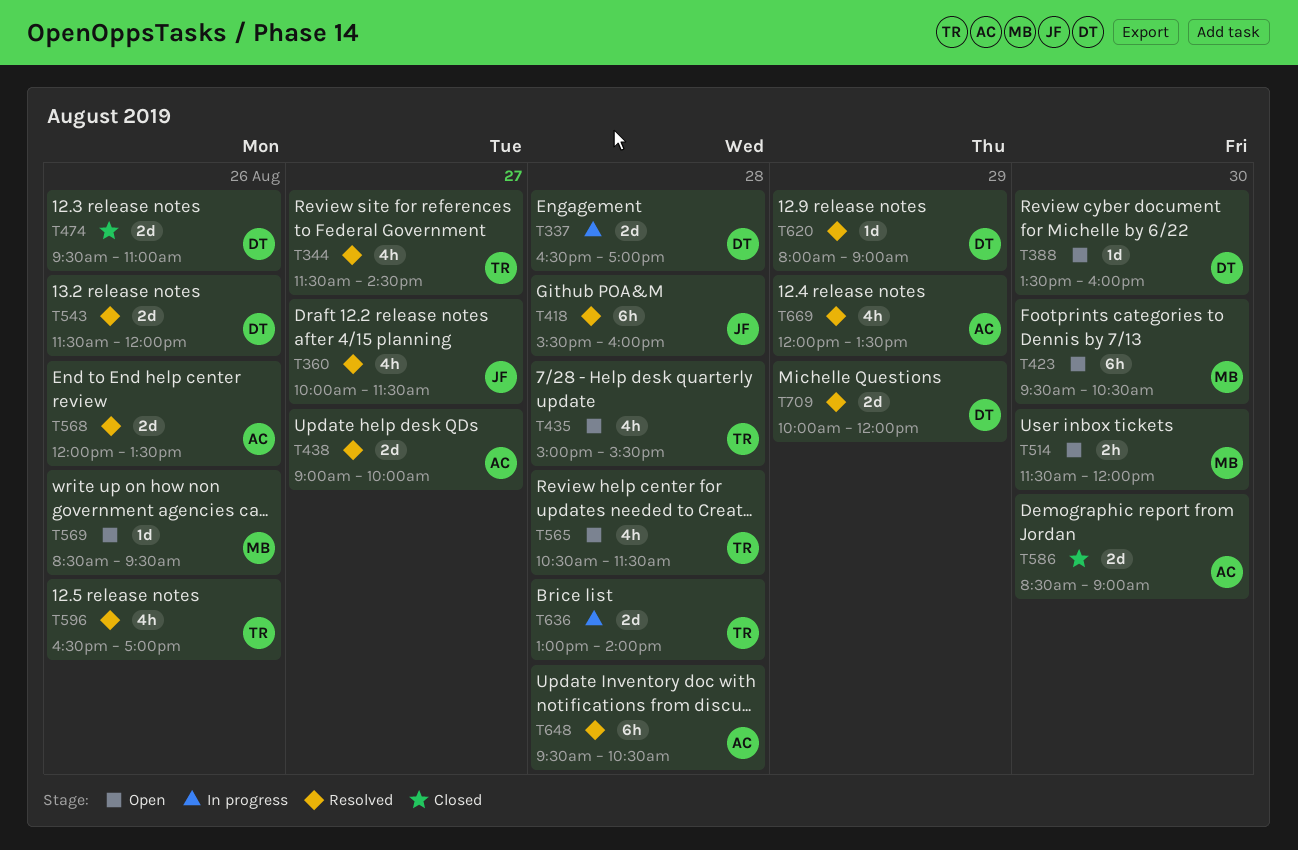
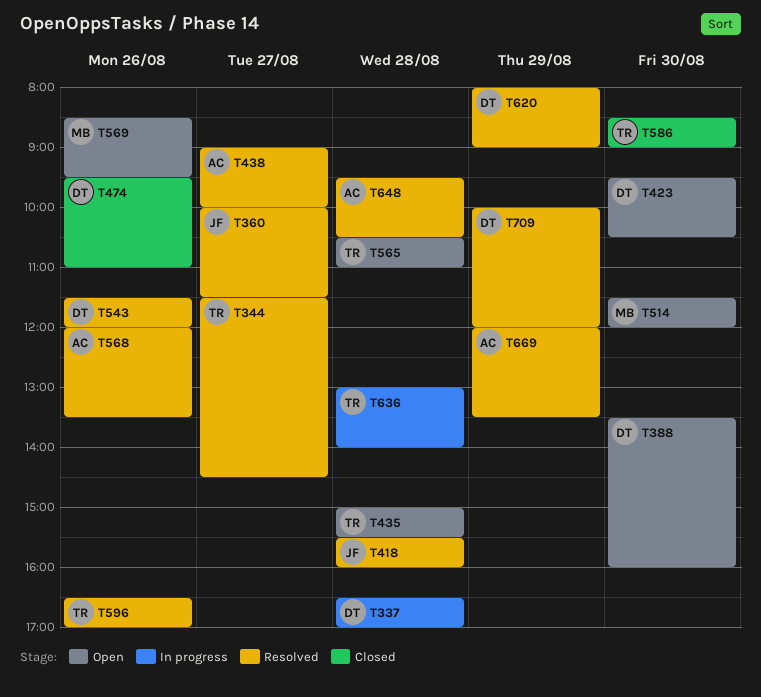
T423, owner: MB -> DT
T565, ends: 11:30 -> 11:00
T586, owner: AC -> TR

